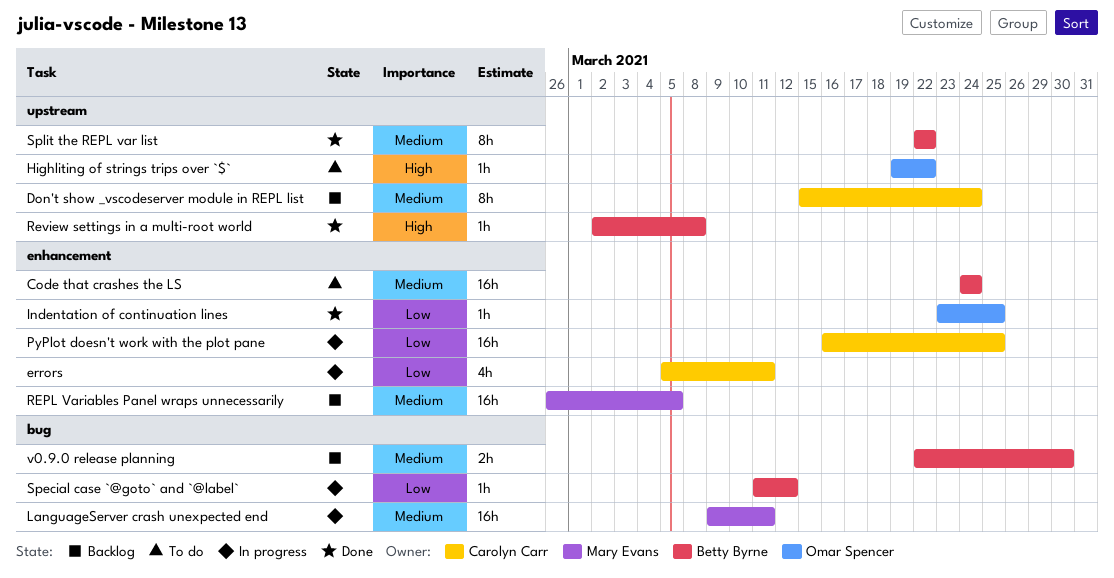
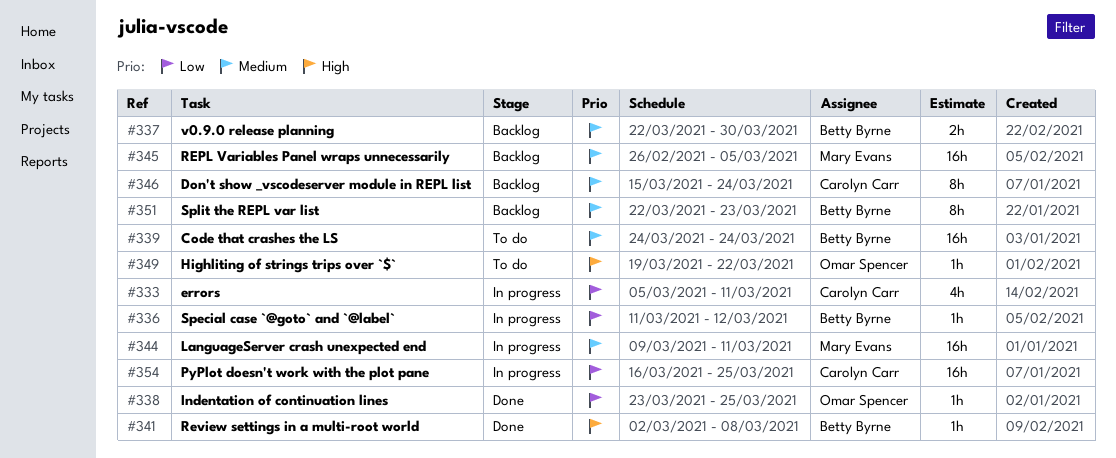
Split the REPL var list, status: Done -> Backlog
Split the REPL var list, due: Mar 22 -> Mar 23

